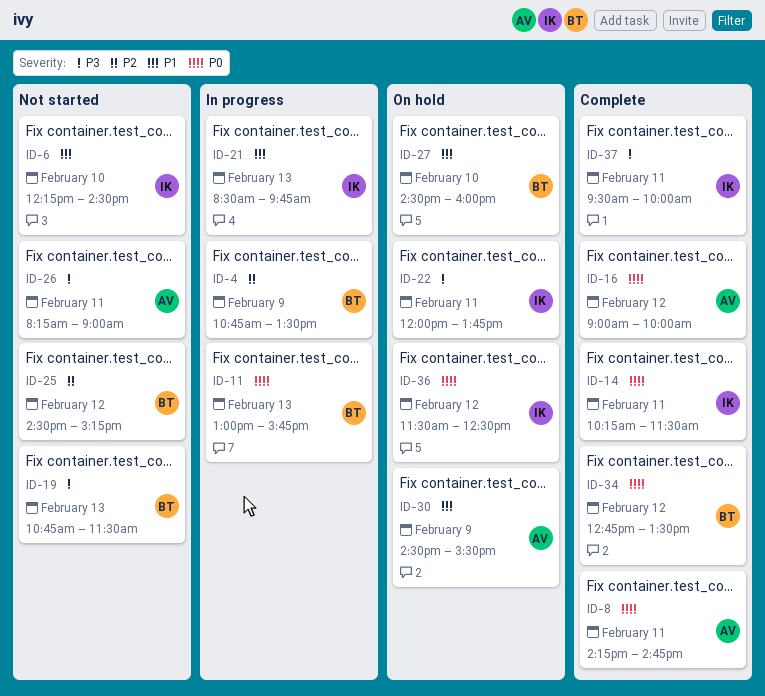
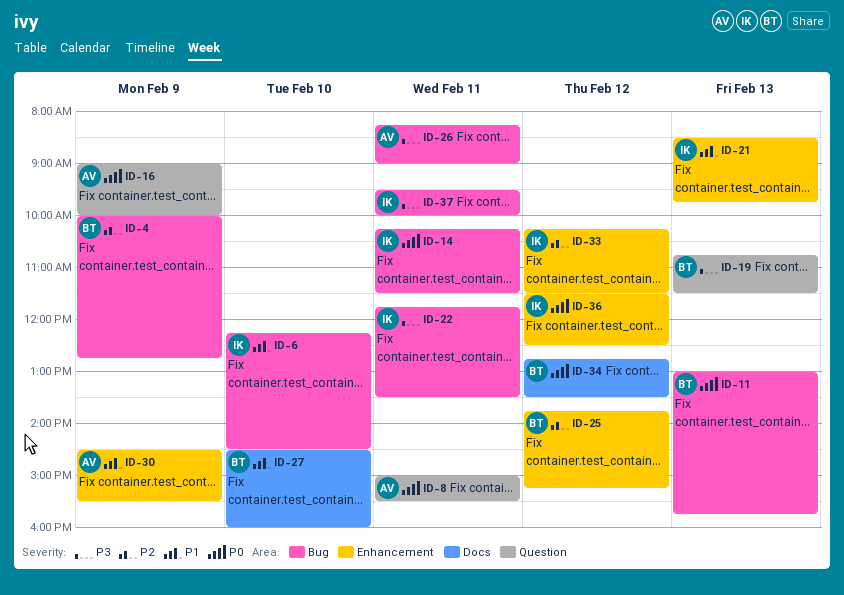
ID-4, begins: 10:45 -> 10:00
ID-4, ends: 13:30 -> 12:45
ID-8, begins: 14:15 -> 15:00
ID-8, ends: 14:45 -> 15:30
ID-16, day: Feb 12 -> Feb 9
ID-22, begins: 12:00 -> 11:45
ID-22, ends: 13:45 -> 13:30
ID-25, begins: 14:30 -> 13:45
ID-33: none -> present

